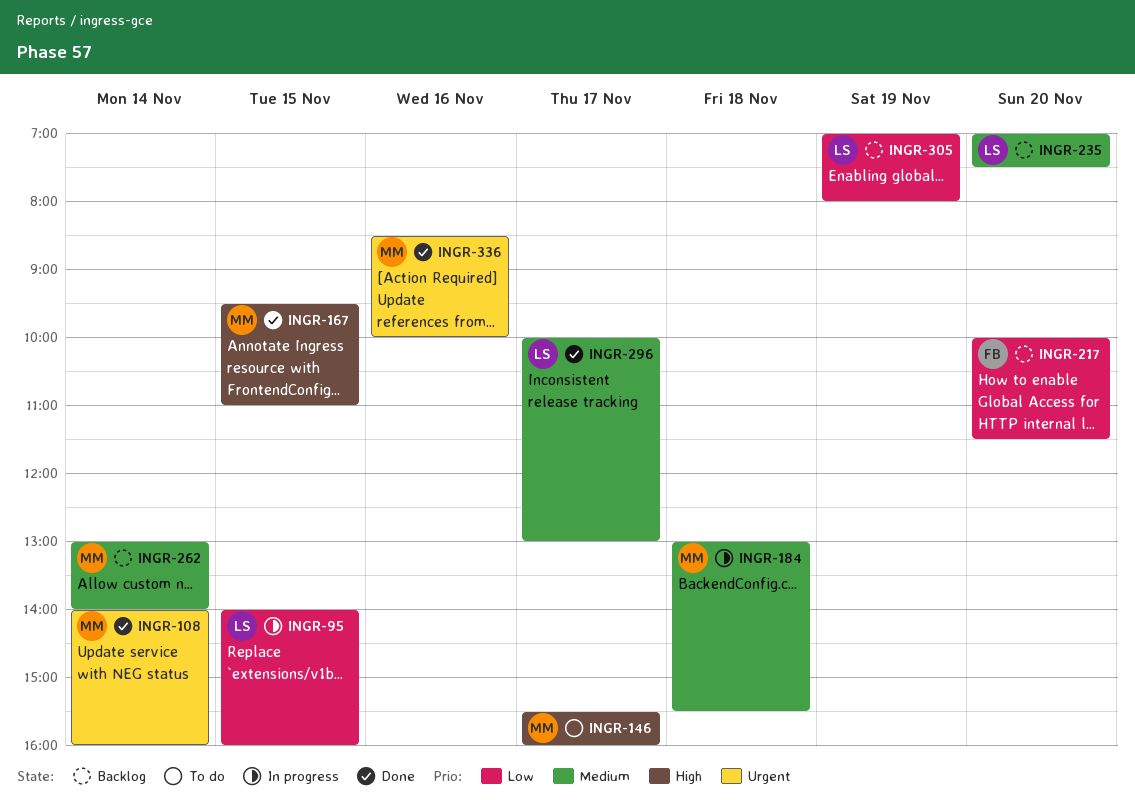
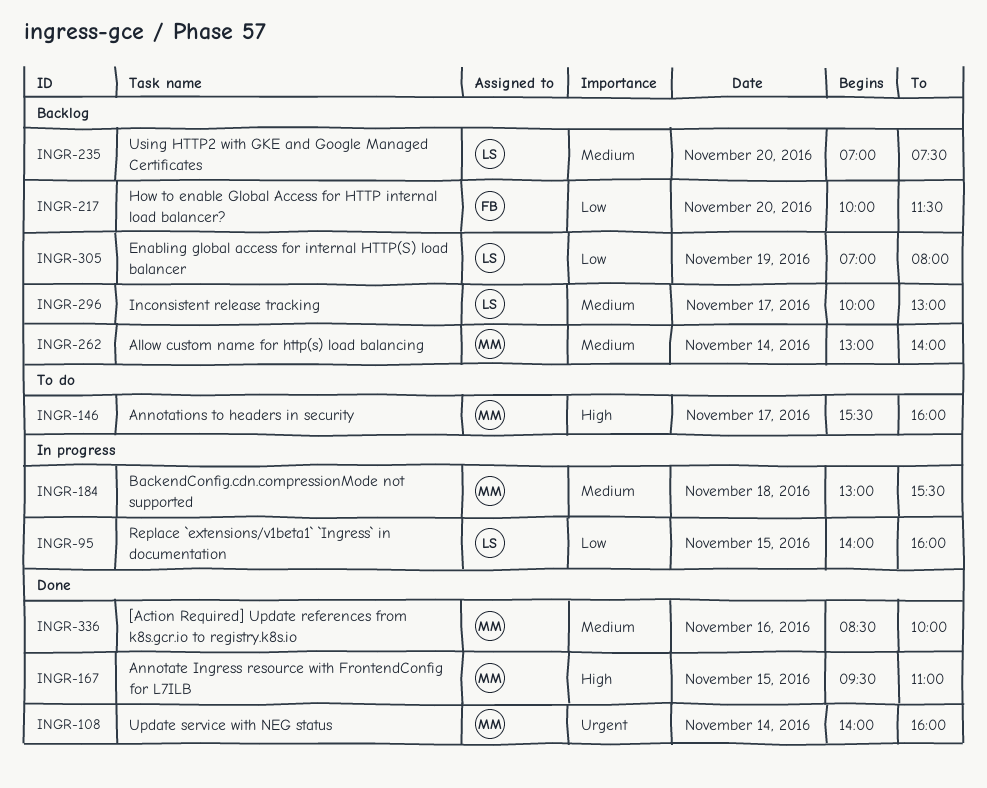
INGR-296, status: Done -> Backlog
INGR-336, priority: Urgent -> Medium

